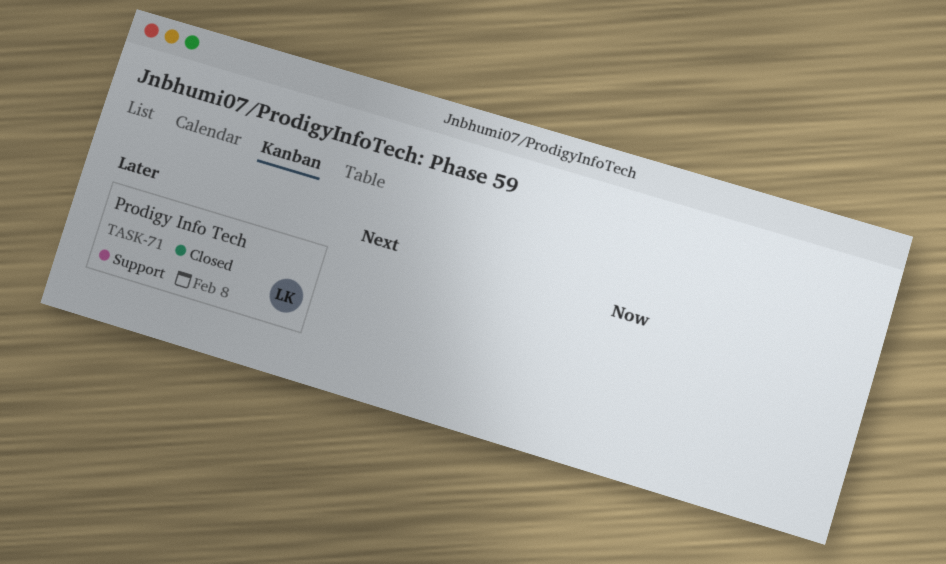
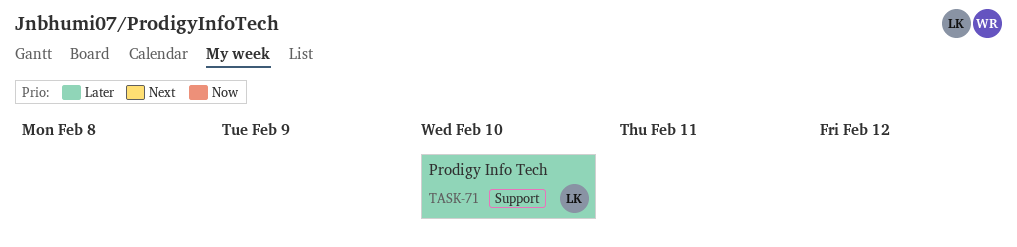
TASK-71, due: Feb 8 -> Feb 10

